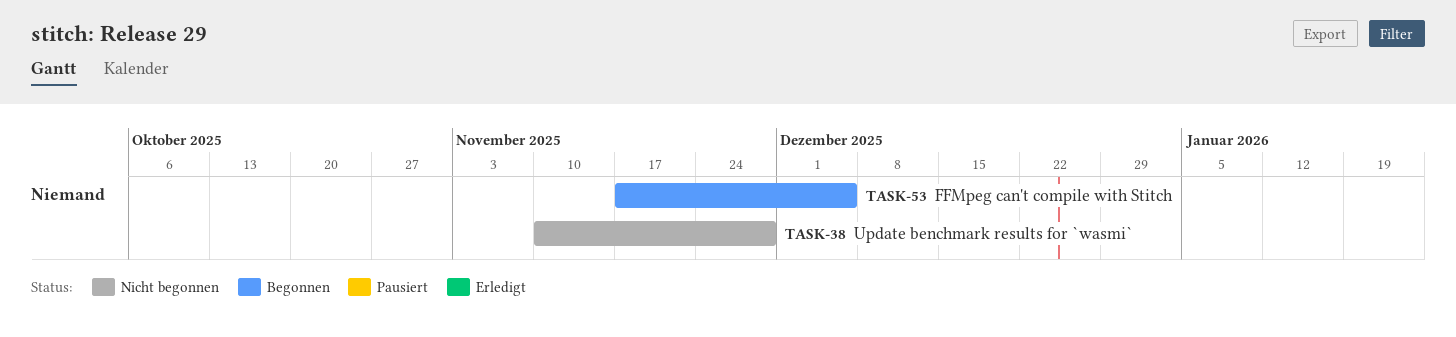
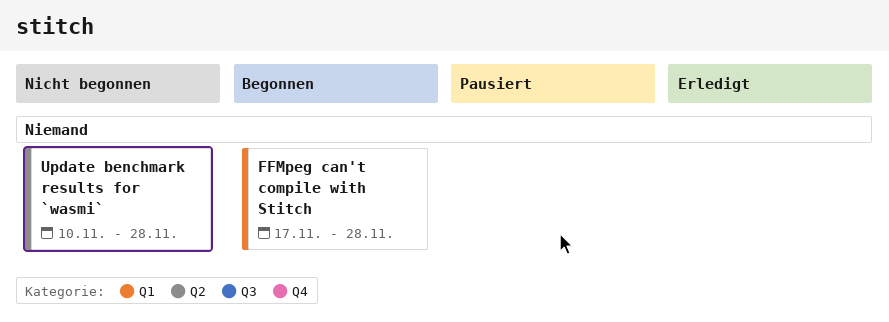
FFMpeg can't compile with Stitch, due: Dec 5 -> Nov 28

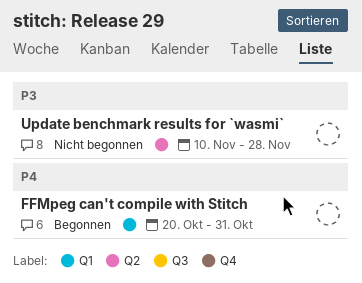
FFMpeg can't compile with Stitch, start: Nov 17 -> Oct 20
FFMpeg can't compile with Stitch, due: Nov 28 -> Oct 31

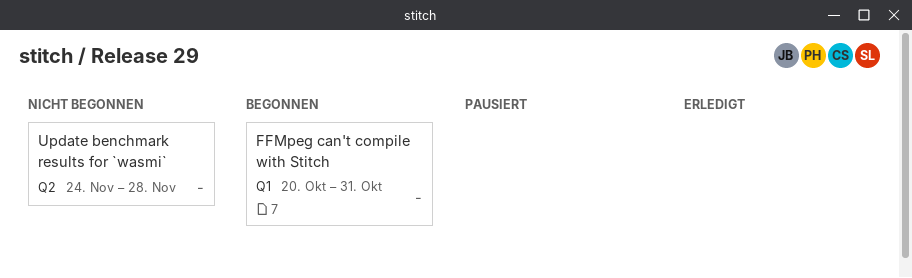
Update benchmark results for `wasmi`, start: Nov 10 -> Nov 24

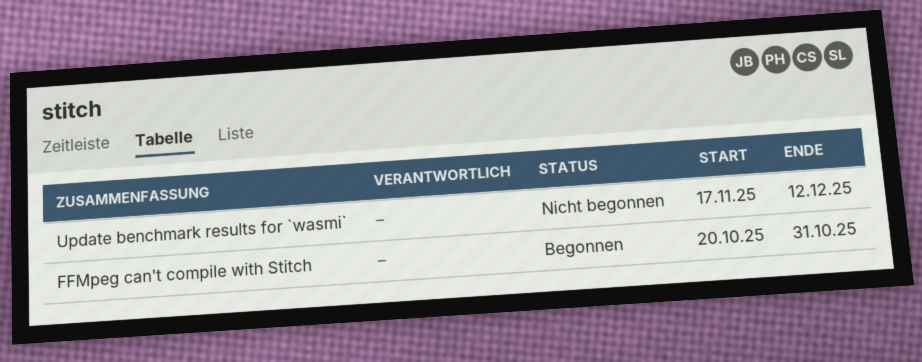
Update benchmark results for `wasmi`, start: Nov 24 -> Nov 17
Update benchmark results for `wasmi`, due: Nov 28 -> Dec 12

